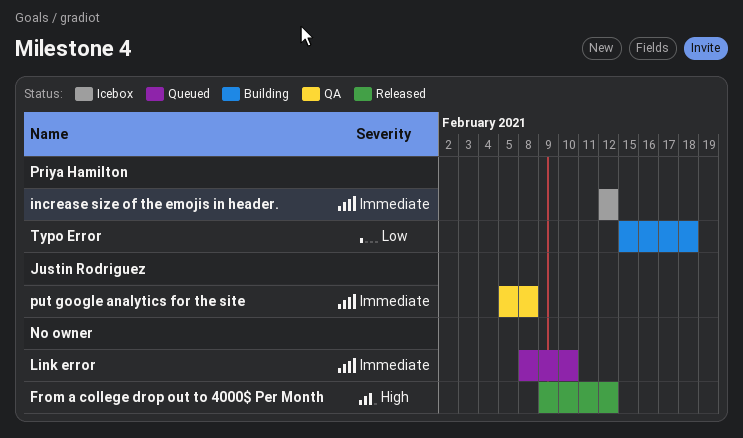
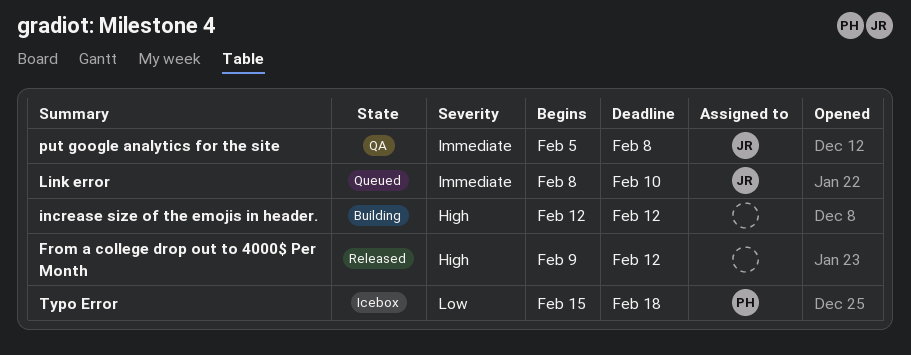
increase size of the emojis in header., status: Icebox -> Building
increase size of the emojis in header., owner: Priya Hamilton -> none
increase size of the emojis in header., priority: Immediate -> High
Link error, owner: none -> Justin Rodriguez
Typo Error, status: Building -> Icebox

